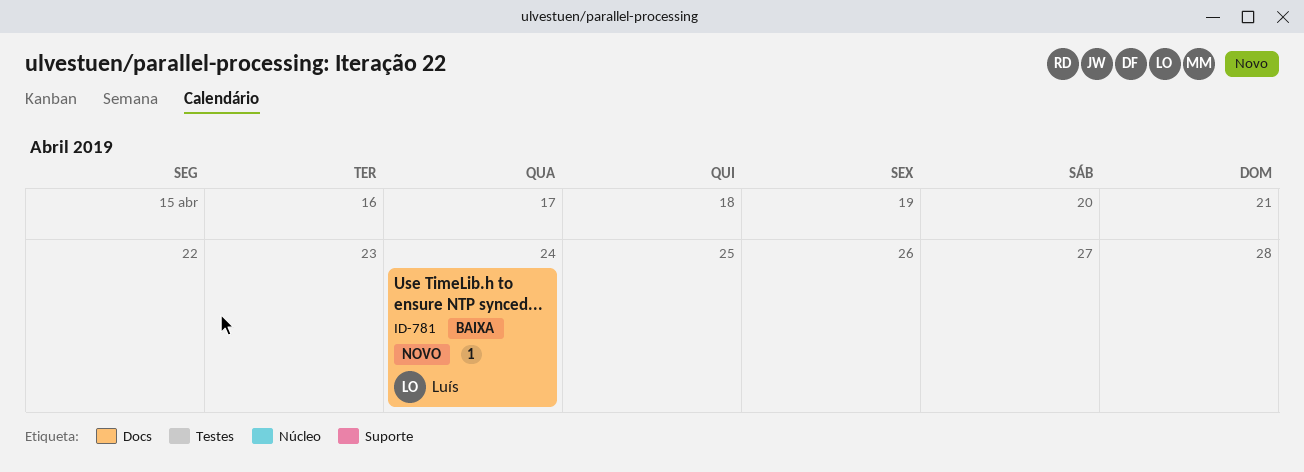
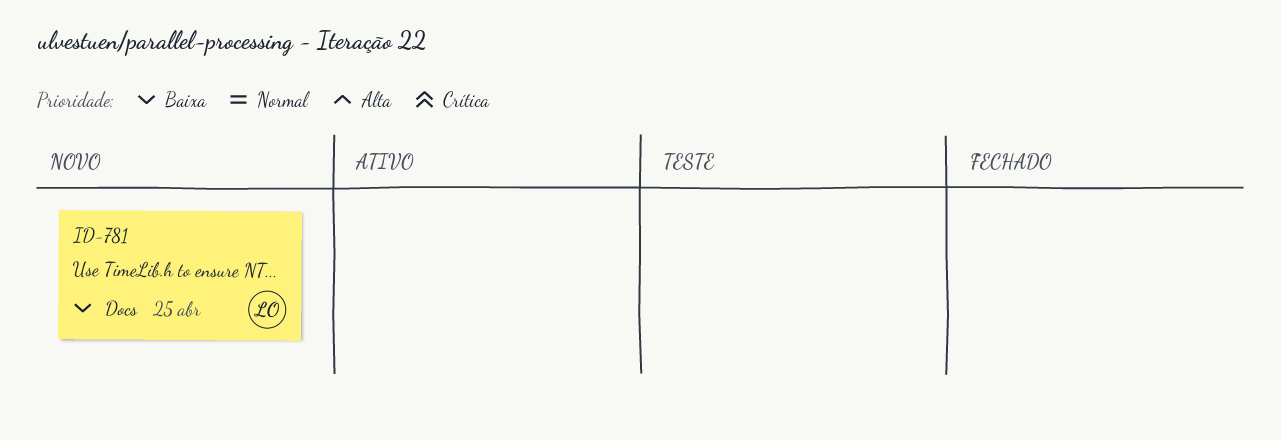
ID-781, due: Apr 24 -> Apr 25

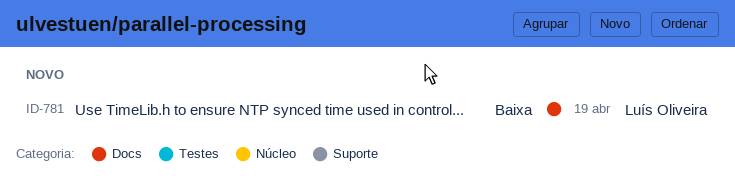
ID-781, due: Apr 25 -> Apr 19

